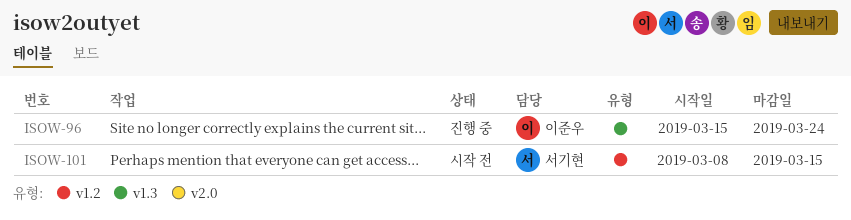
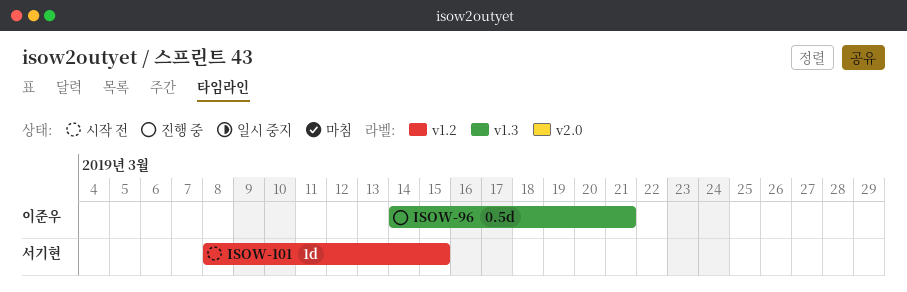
ISOW-96, start: Mar 15 -> Mar 14
ISOW-96, due: Mar 24 -> Mar 21

